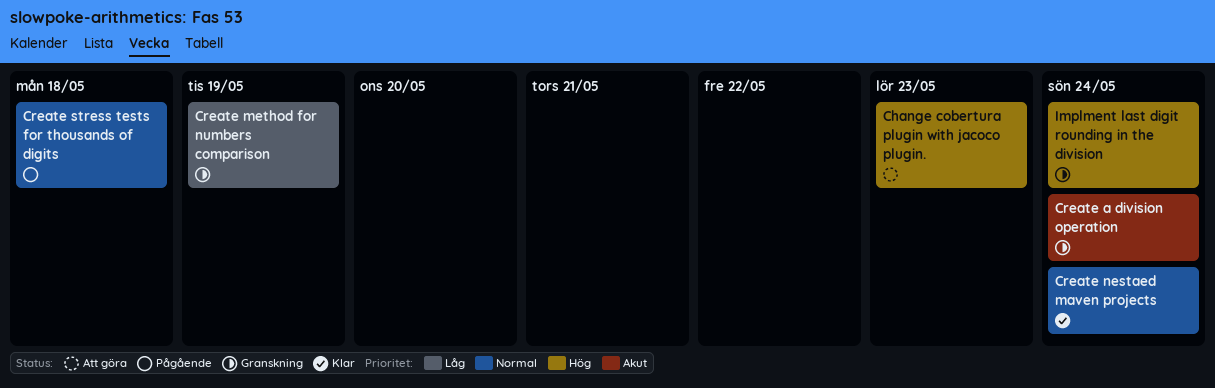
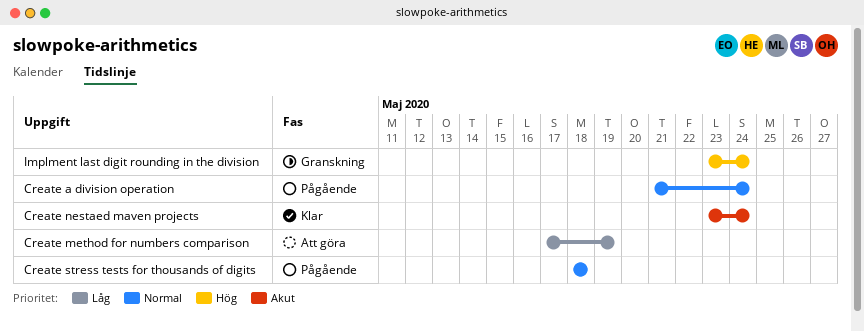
Change cobertura plugin with jacoco plugin.: present -> none
Create a division operation, status: Granskning -> Pågående
Create a division operation, priority: Akut -> Normal
Create method for numbers comparison, status: Granskning -> Att göra
Create nestaed maven projects, priority: Normal -> Akut

